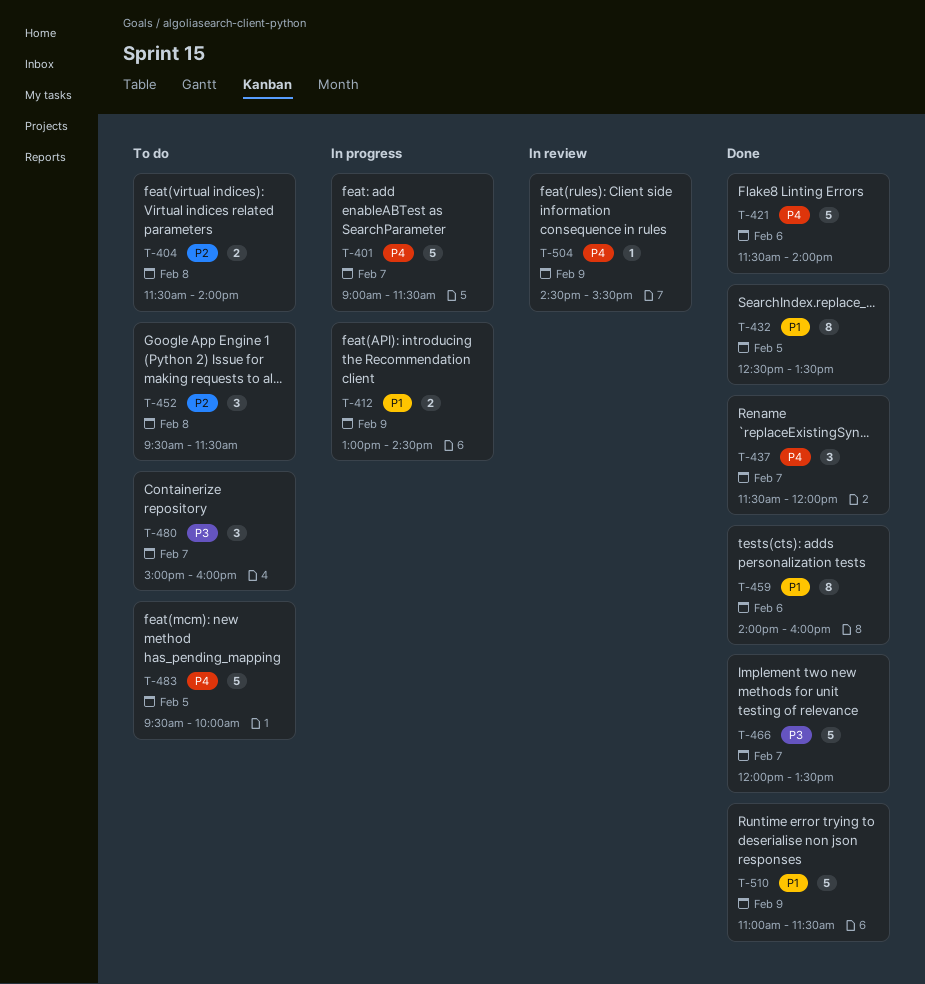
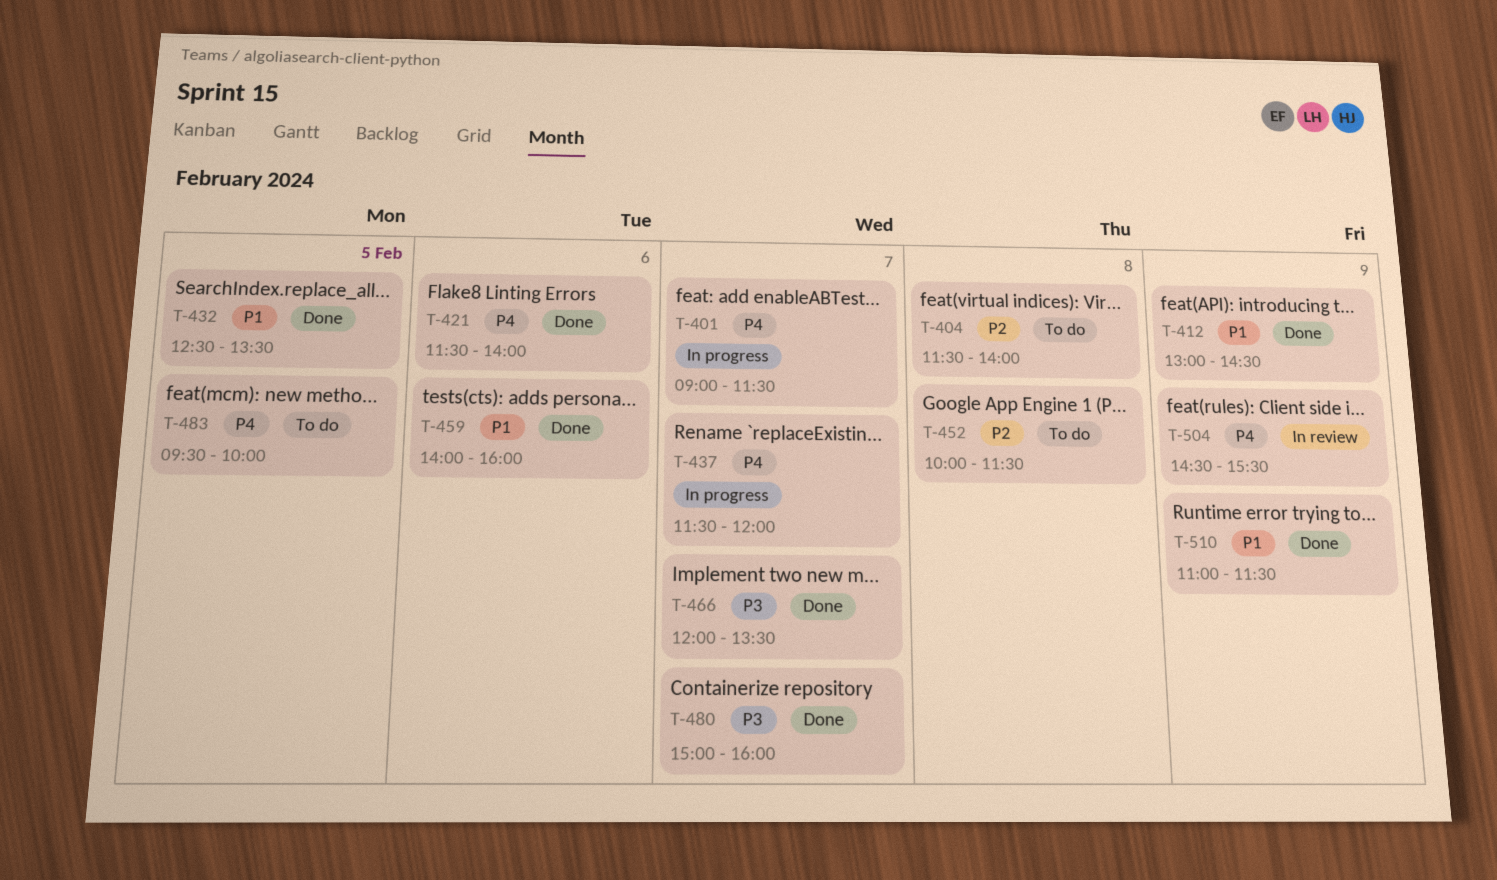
T-412, status: In progress -> Done
T-437, status: Done -> In progress
T-452, begins: 09:30 -> 10:00
T-480, status: To do -> Done

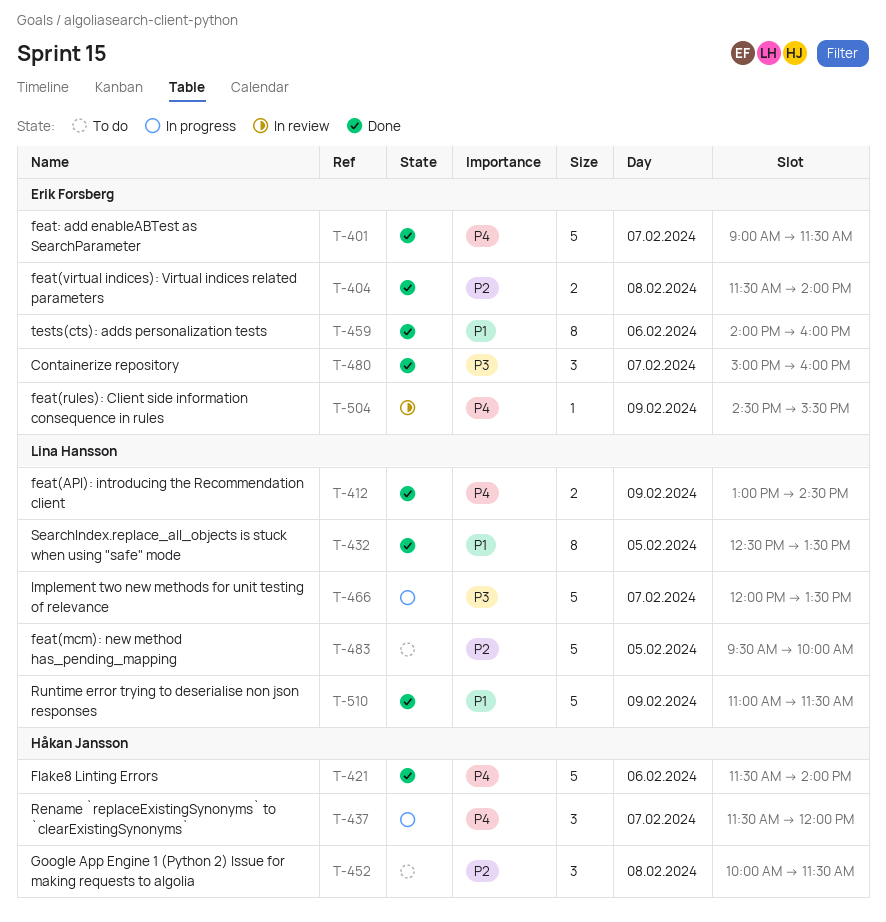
T-401, status: In progress -> Done
T-404, status: To do -> Done
T-412, priority: P1 -> P4
T-466, status: Done -> In progress
T-483, priority: P4 -> P2

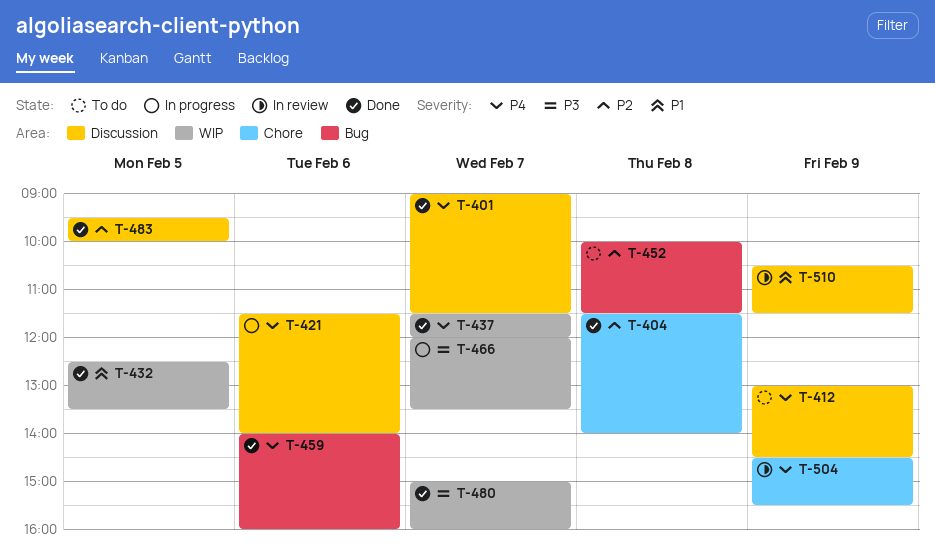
T-412, status: Done -> To do
T-421, status: Done -> In progress
T-437, status: In progress -> Done
T-459, priority: P1 -> P4
T-483, status: To do -> Done
T-510, status: Done -> In review
T-510, begins: 11:00 -> 10:30

